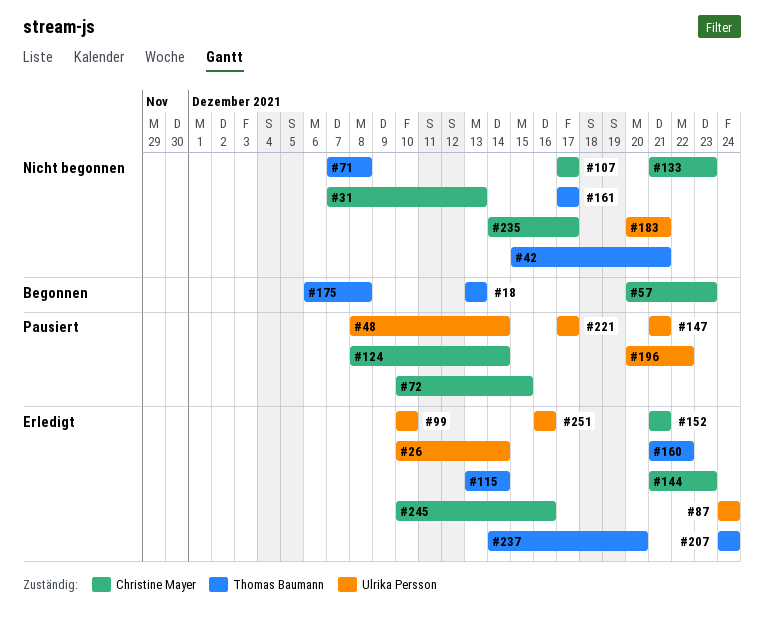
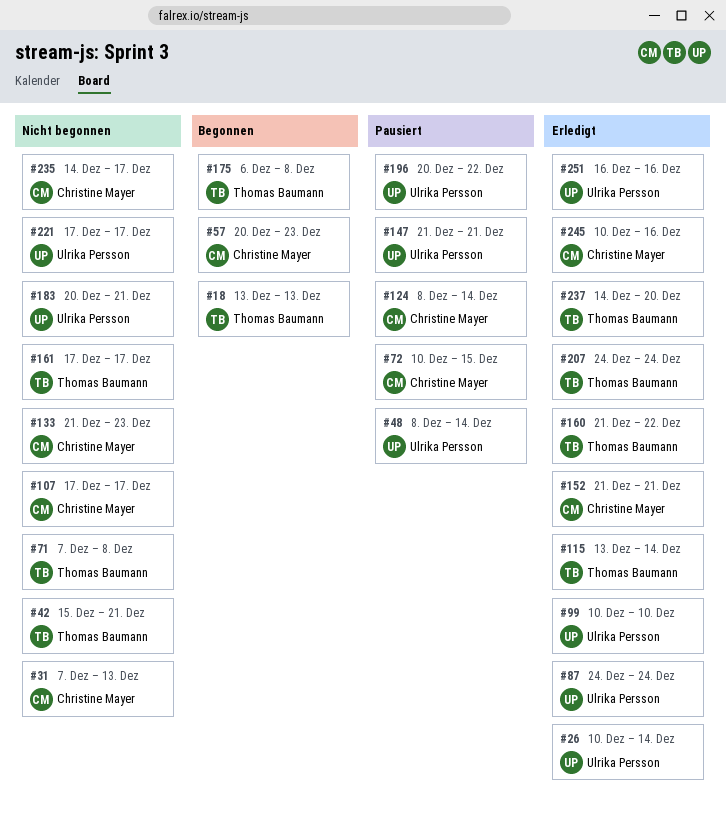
#144: present -> none
#221, status: Pausiert -> Nicht begonnen

